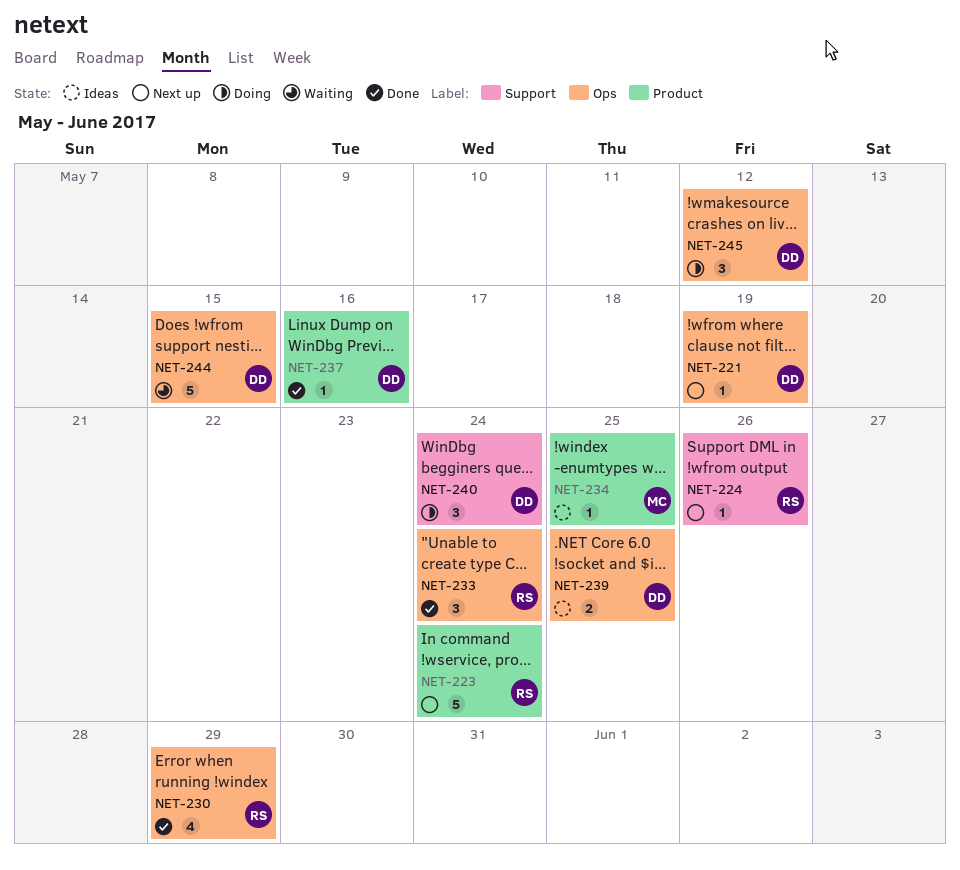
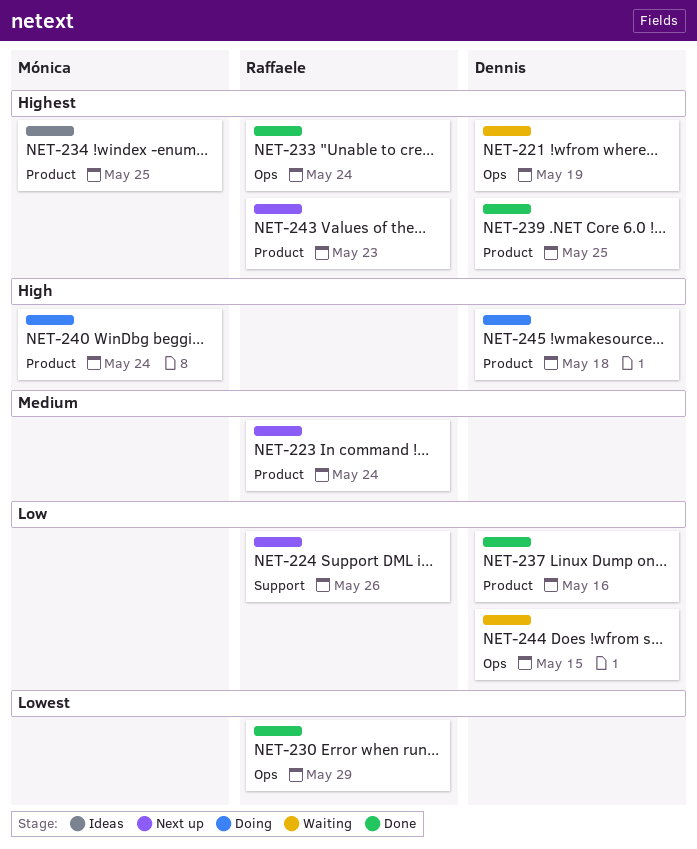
NET-221, status: Next up -> Waiting
NET-239, status: Ideas -> Done
NET-239, label: Ops -> Product
NET-240, owner: Dennis -> Mónica
NET-240, label: Support -> Product
NET-243: none -> present
NET-245, label: Ops -> Product
NET-245, due: May 12 -> May 18

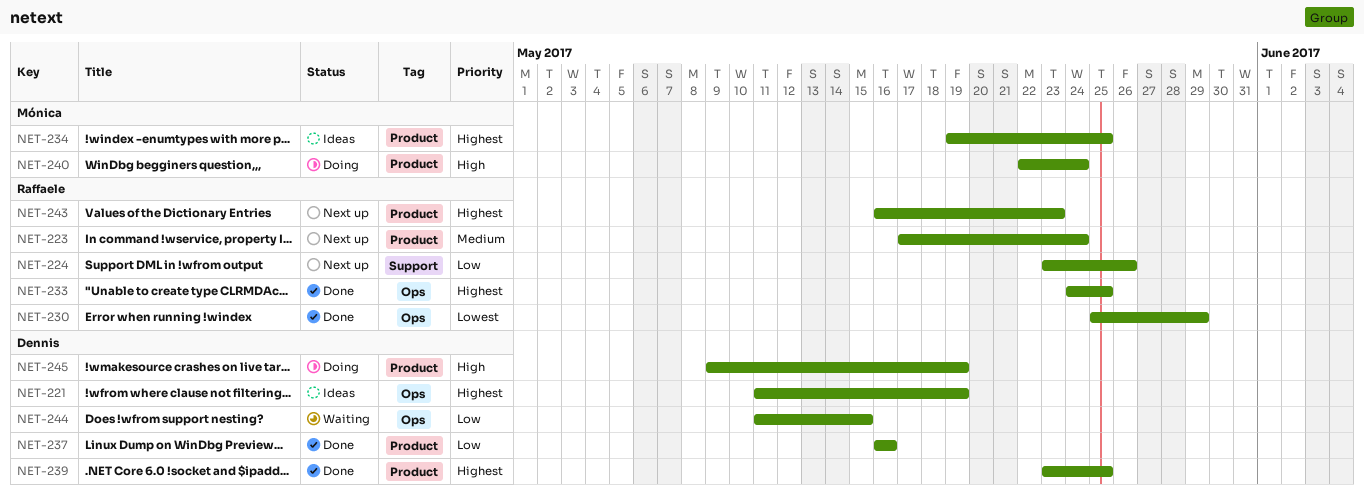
NET-221, status: Waiting -> Ideas
NET-233, due: May 24 -> May 25
NET-245, due: May 18 -> May 19

